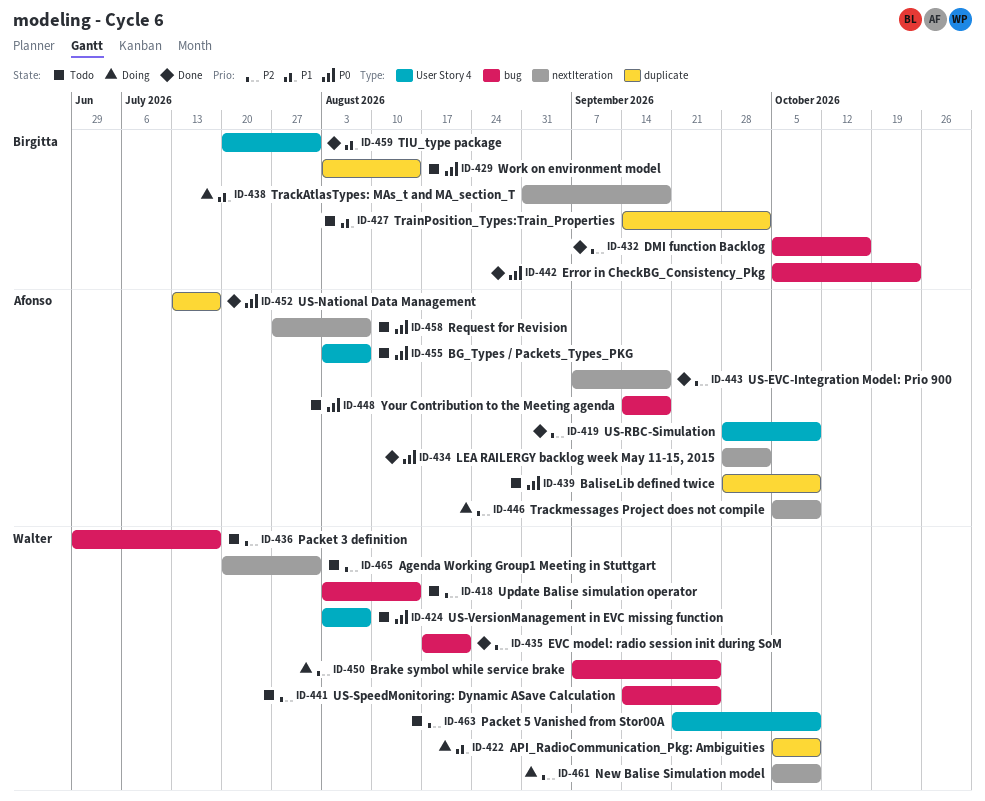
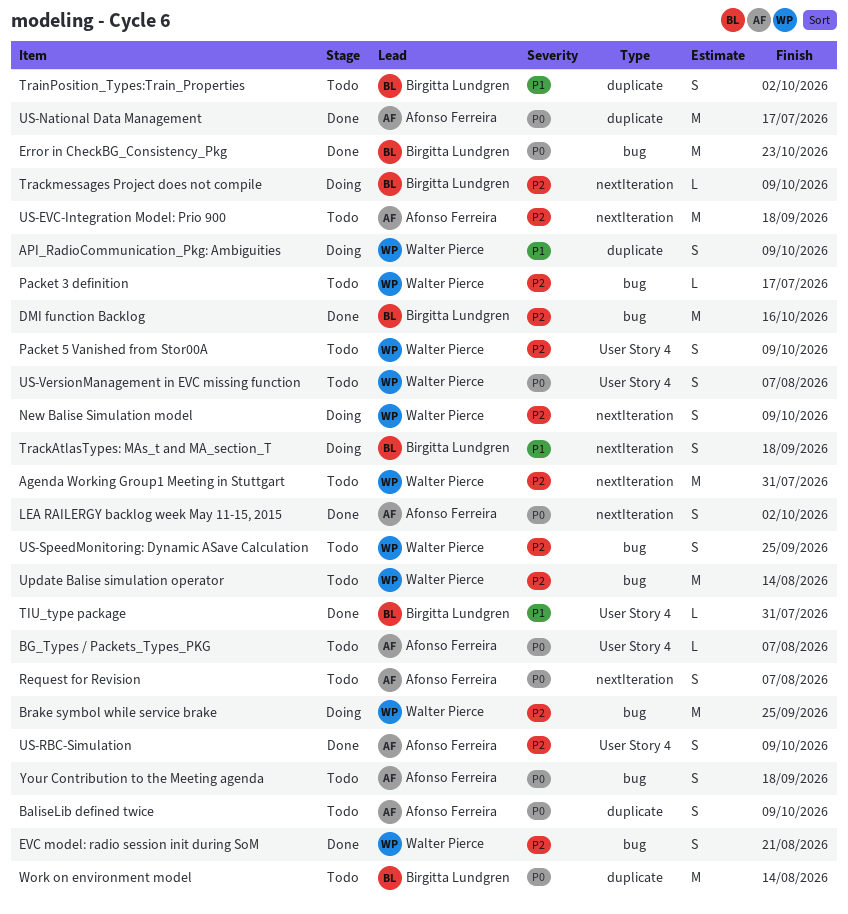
Trackmessages Project does not compile, owner: Afonso Ferreira -> Birgitta Lundgren
US-EVC-Integration Model: Prio 900, status: Done -> Todo

